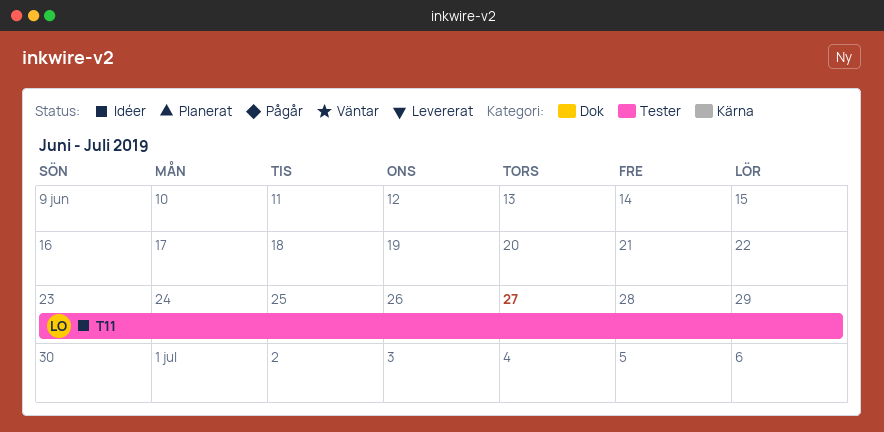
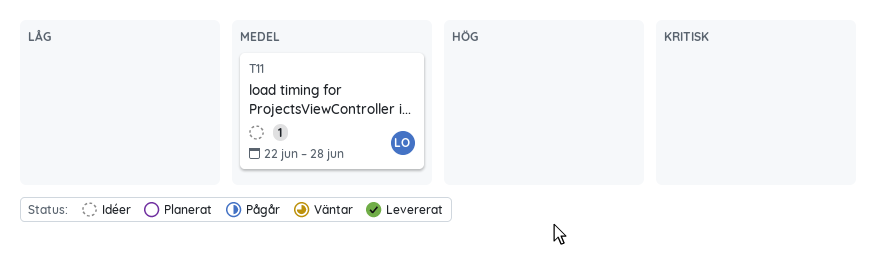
T11, start: Jun 23 -> Jun 22
T11, due: Jun 29 -> Jun 28

